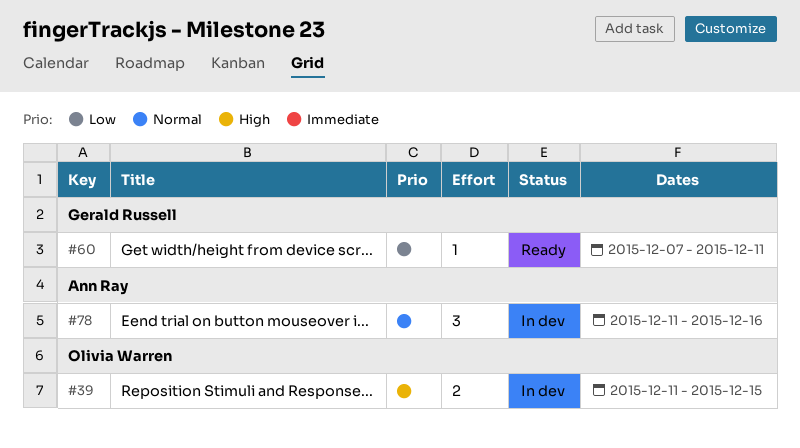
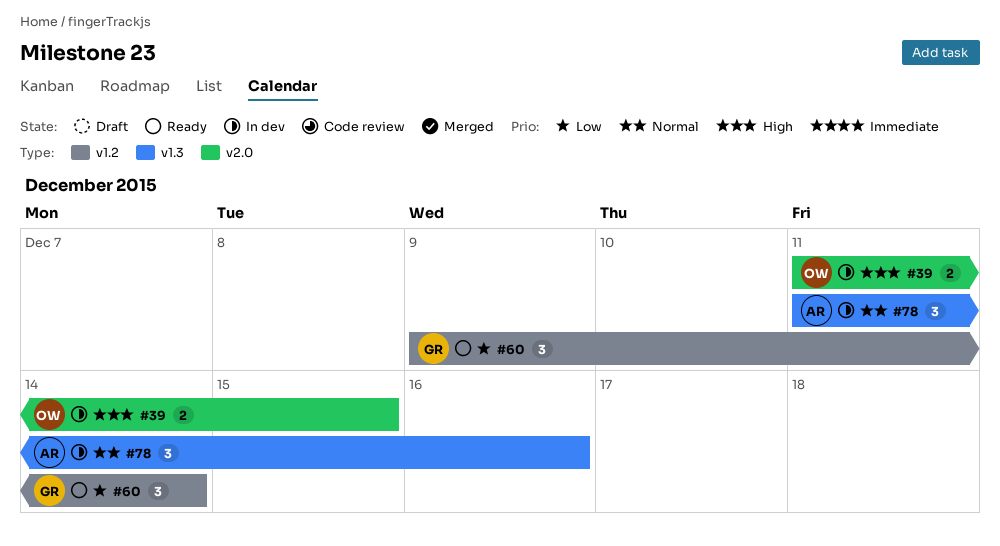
#60, estimate: 1 -> 3
#60, start: Dec 7 -> Dec 9
#60, due: Dec 11 -> Dec 14

